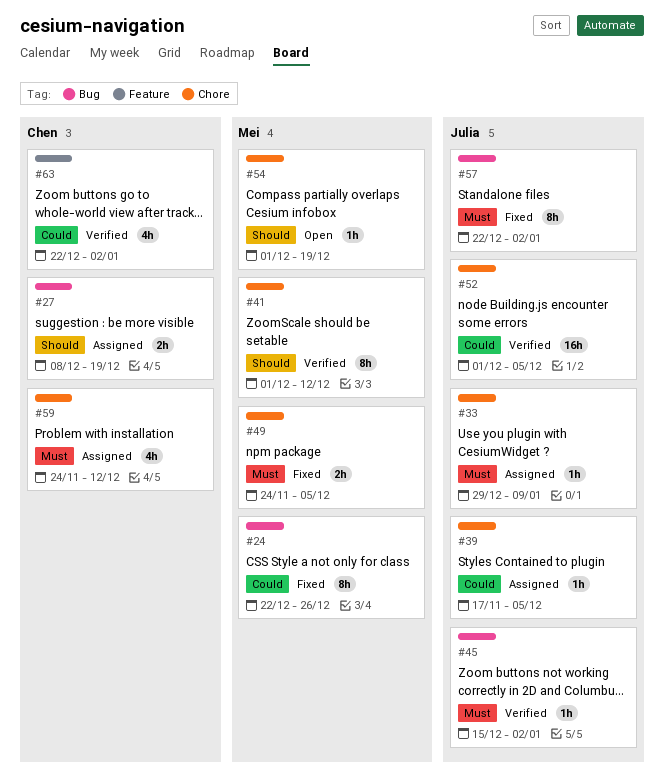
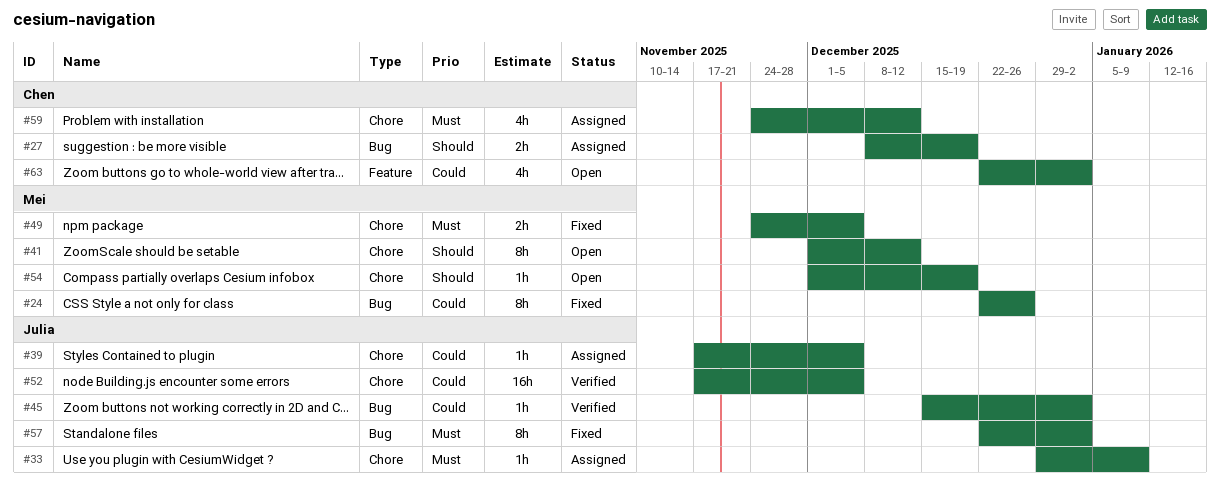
#41, status: Verified -> Open
#45, priority: Must -> Could
#52, start: Dec 1 -> Nov 17
#63, status: Verified -> Open

